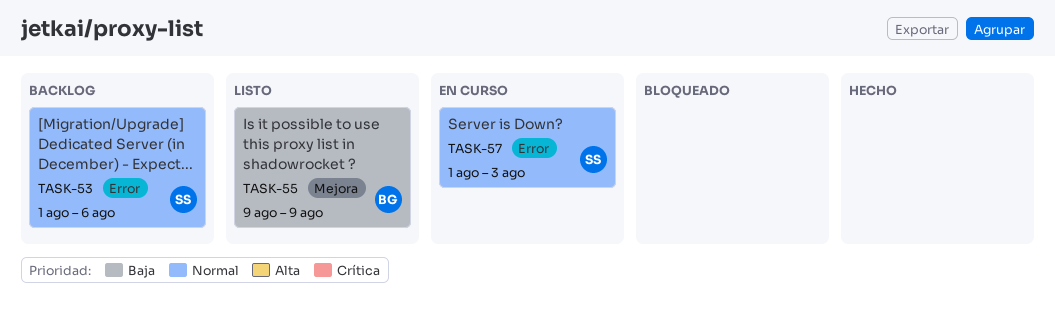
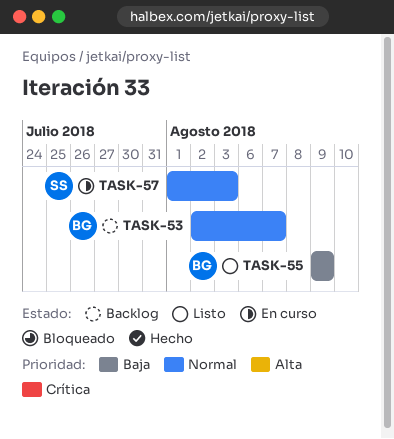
TASK-53, owner: SS -> BG
TASK-53, start: Aug 1 -> Aug 2
TASK-53, due: Aug 6 -> Aug 7

